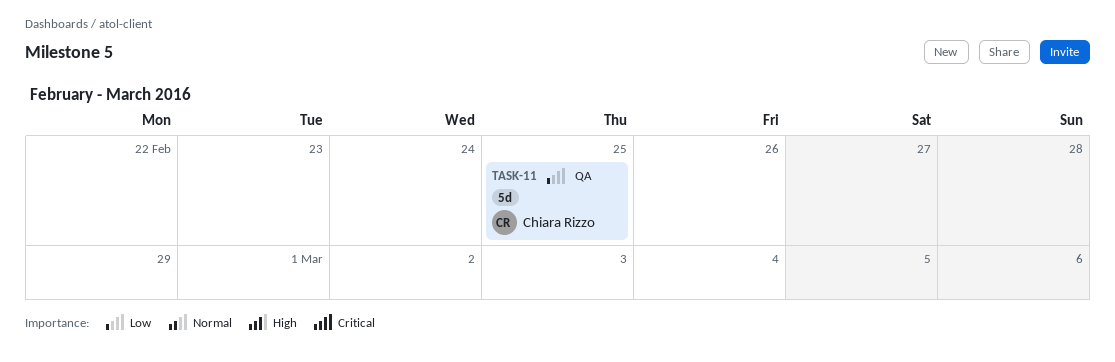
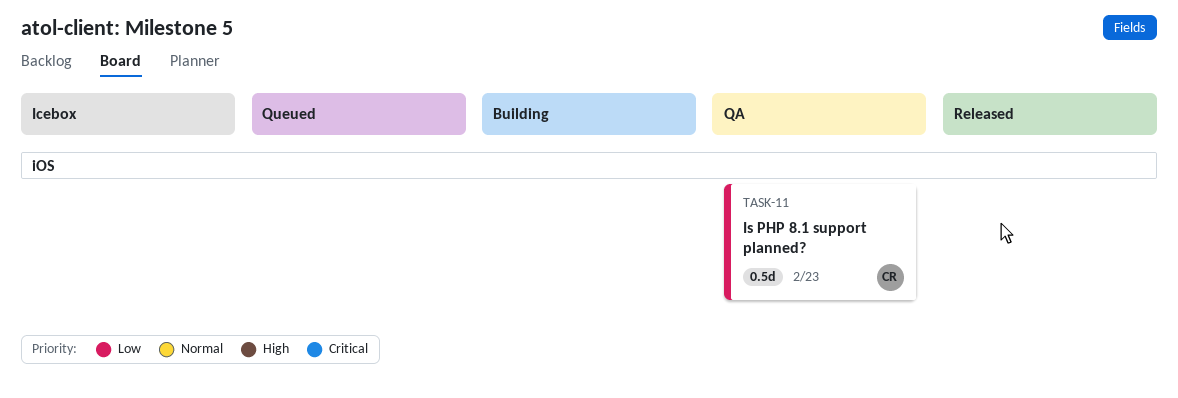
TASK-11, estimate: 5d -> 0.5d
TASK-11, due: Feb 25 -> Feb 23

